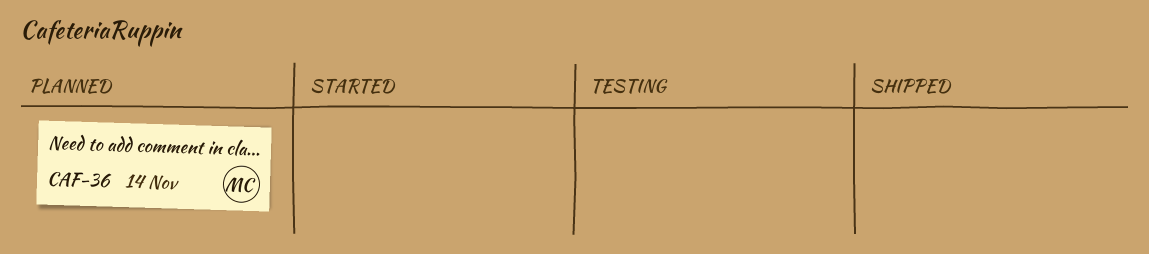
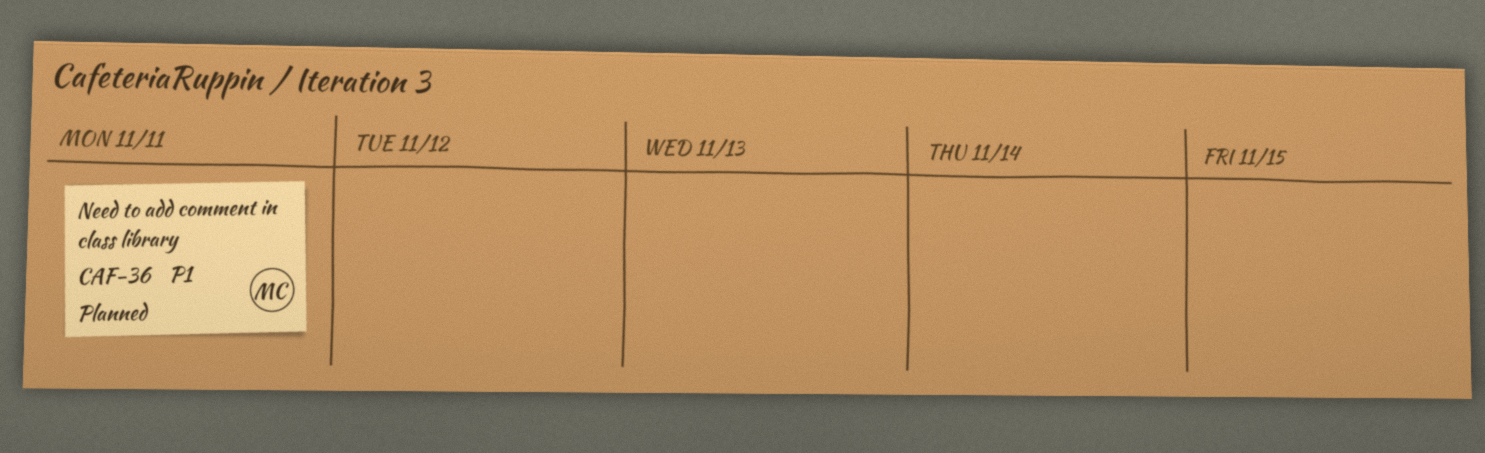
CAF-36, due: Nov 14 -> Nov 11

